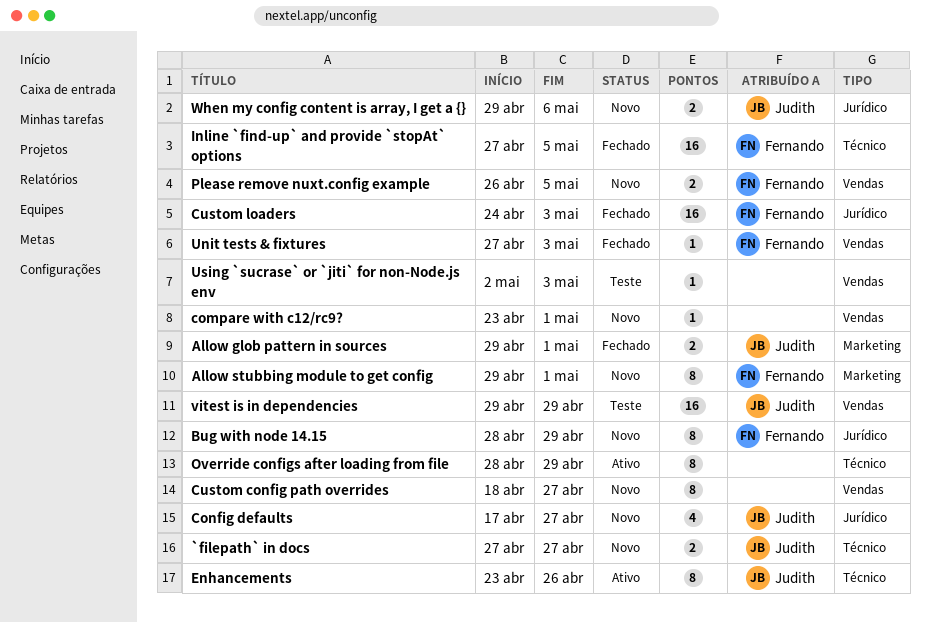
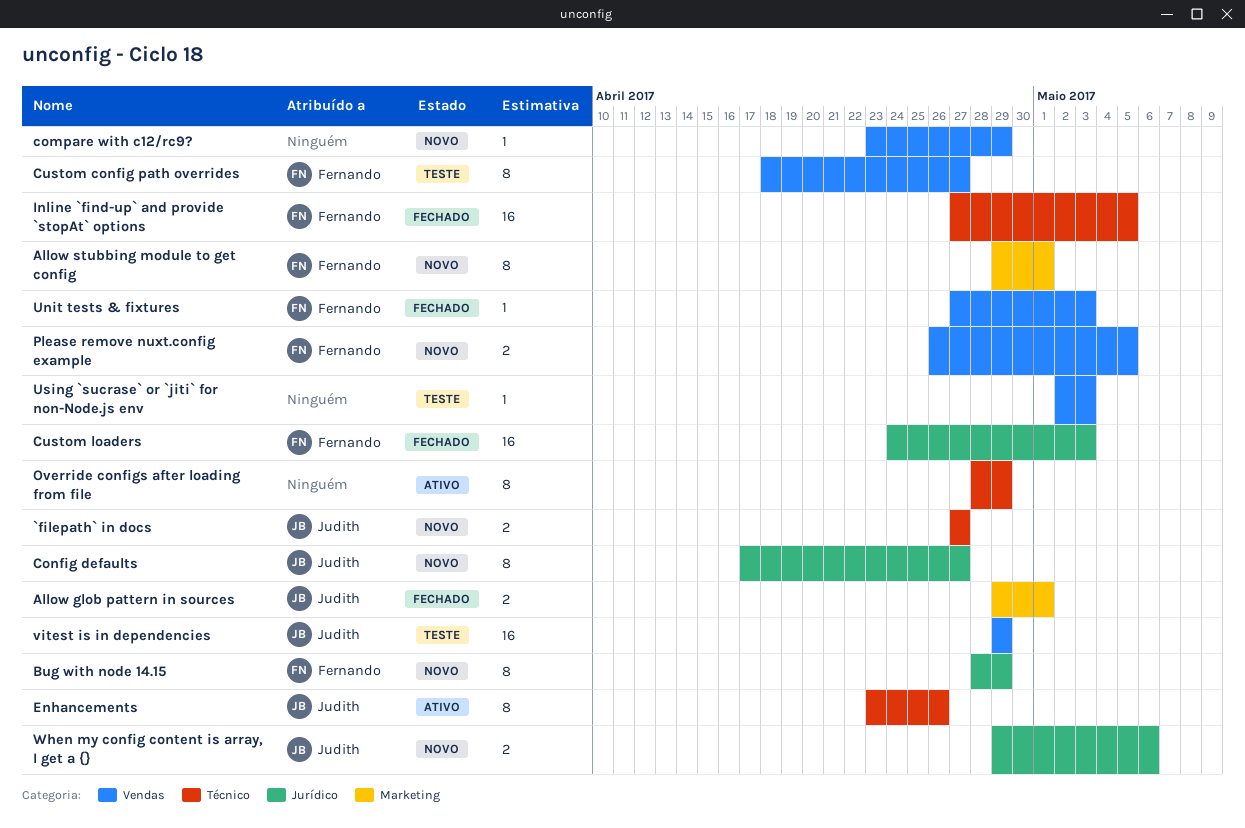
compare with c12/rc9?, due: May 1 -> Apr 29
Config defaults, estimate: 4 -> 8
Custom config path overrides, status: Novo -> Teste
Custom config path overrides, owner: none -> Fernando

